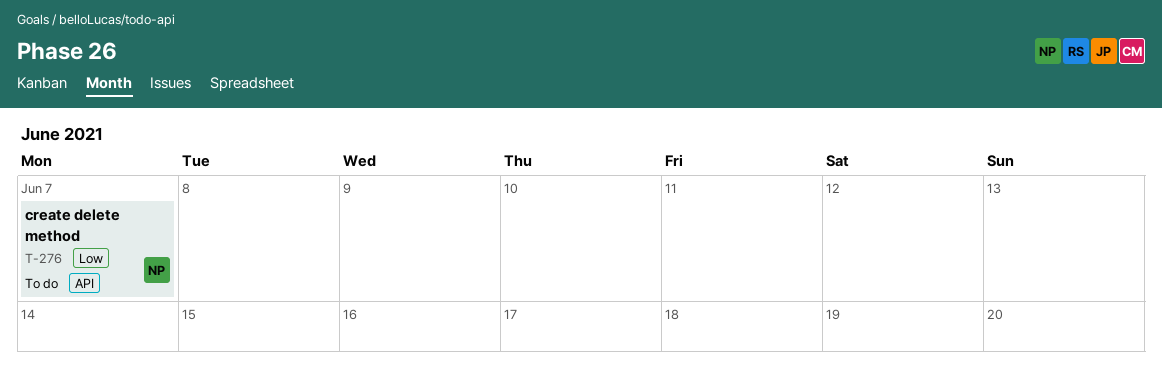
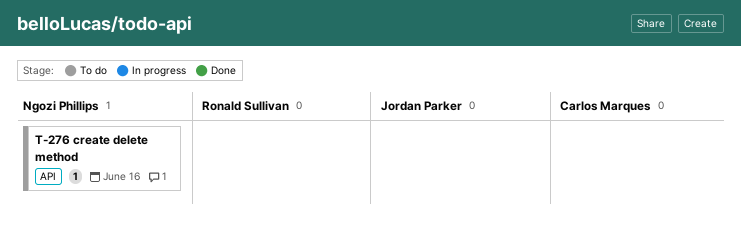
T-276, due: Jun 7 -> Jun 16

